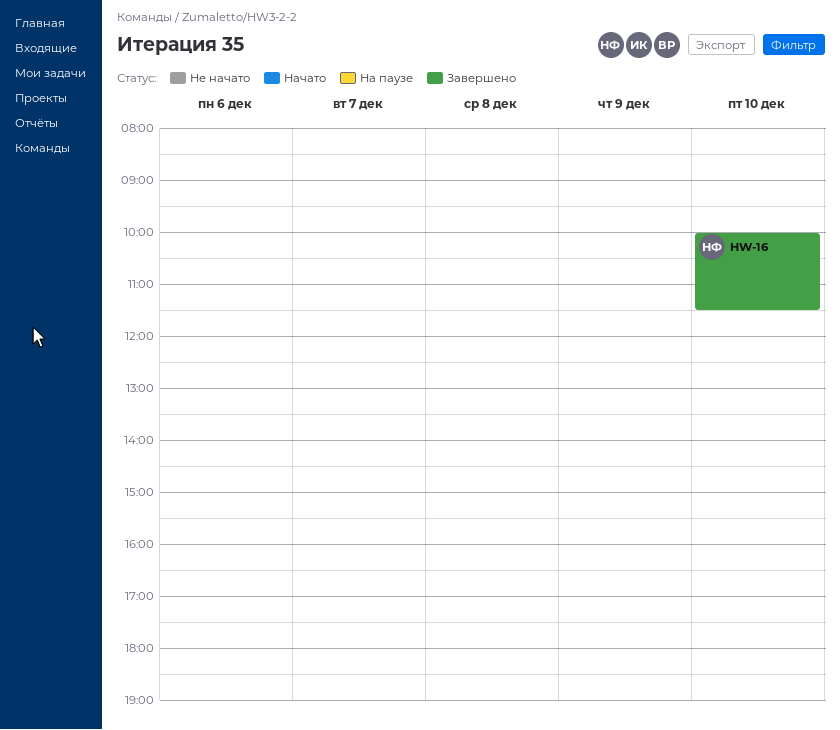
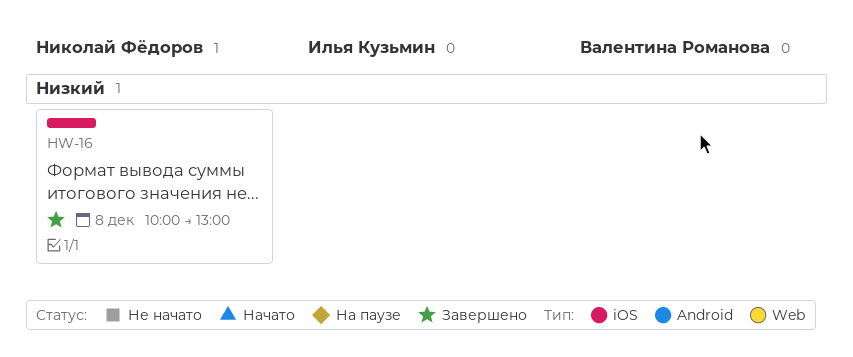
HW-16, day: Dec 10 -> Dec 8
HW-16, ends: 11:30 -> 13:00

